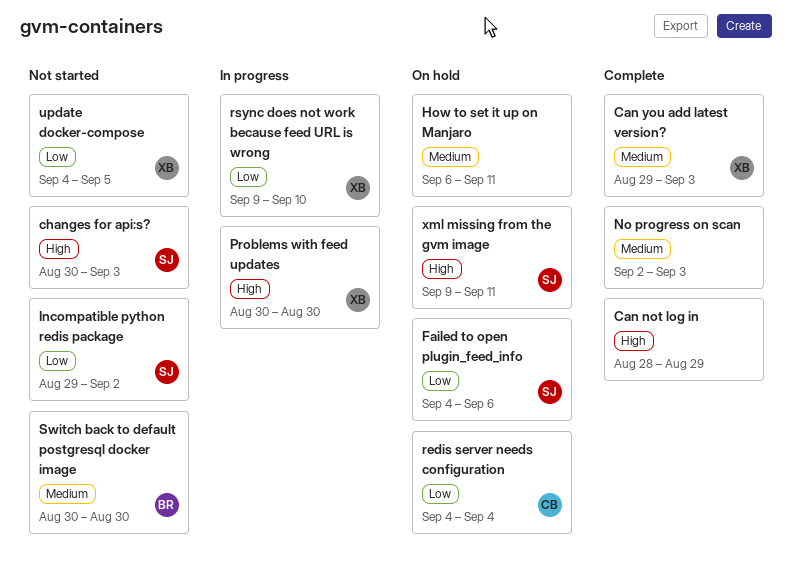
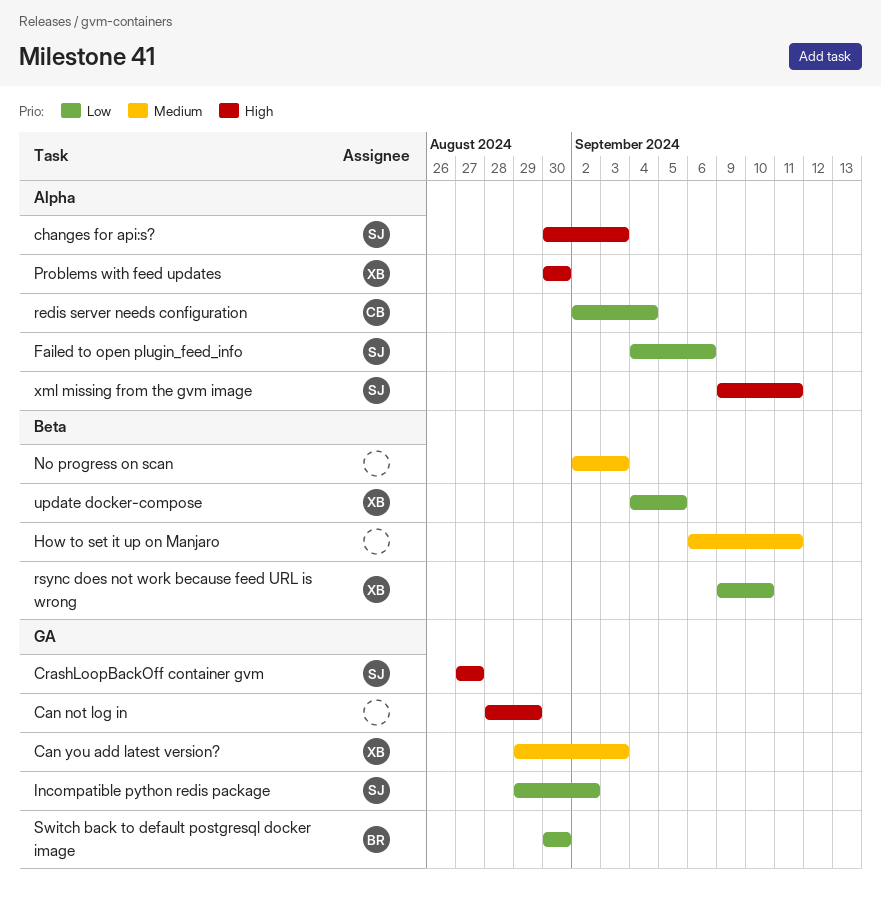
CrashLoopBackOff container gvm: none -> present
redis server needs configuration, start: Sep 4 -> Sep 2
Switch back to default postgresql docker image, priority: Medium -> Low

